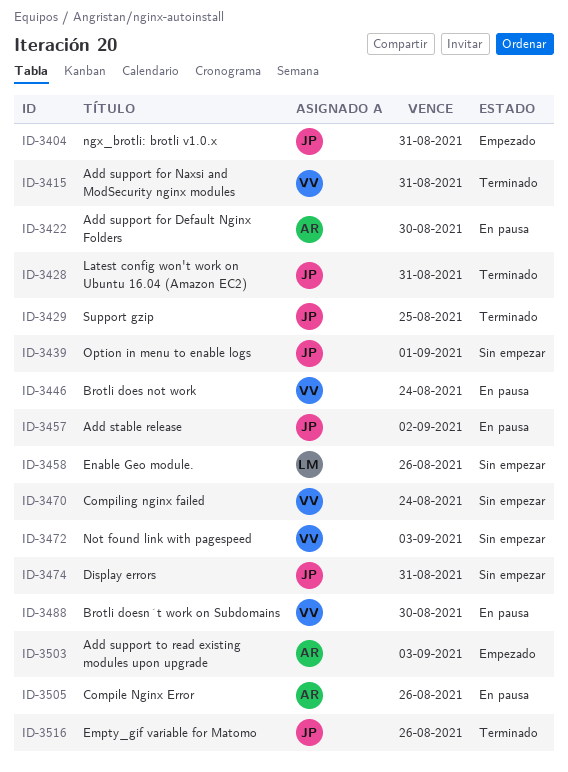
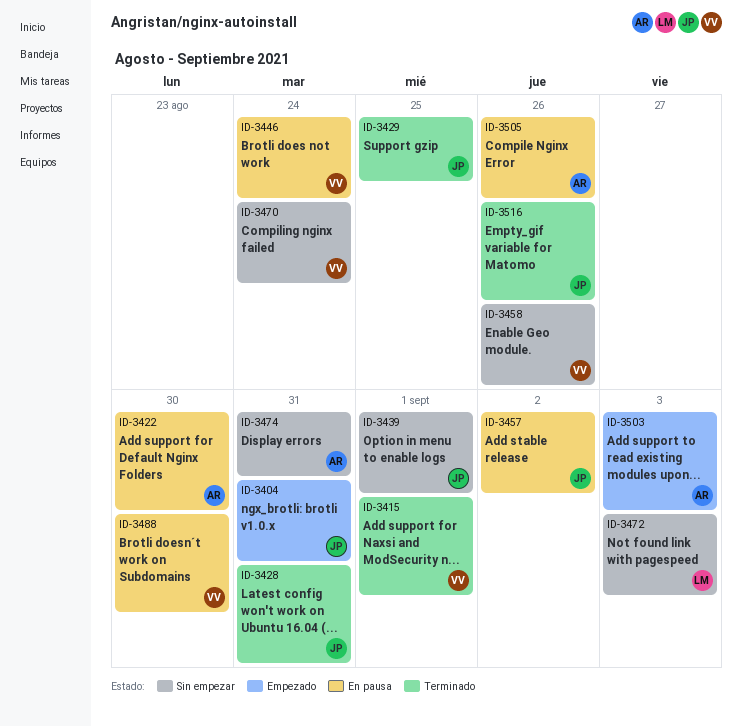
ID-3415, due: Aug 31 -> Sep 1
ID-3458, owner: LM -> VV
ID-3472, owner: VV -> LM
ID-3474, owner: JP -> AR

